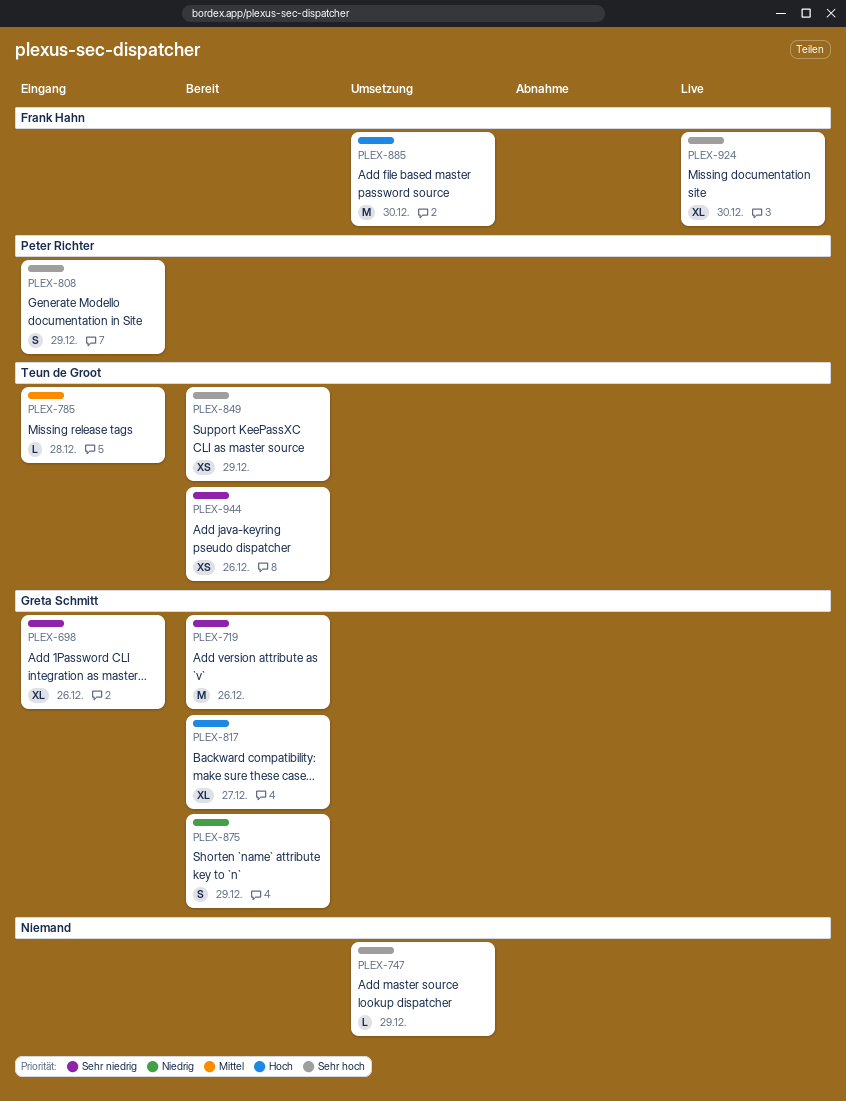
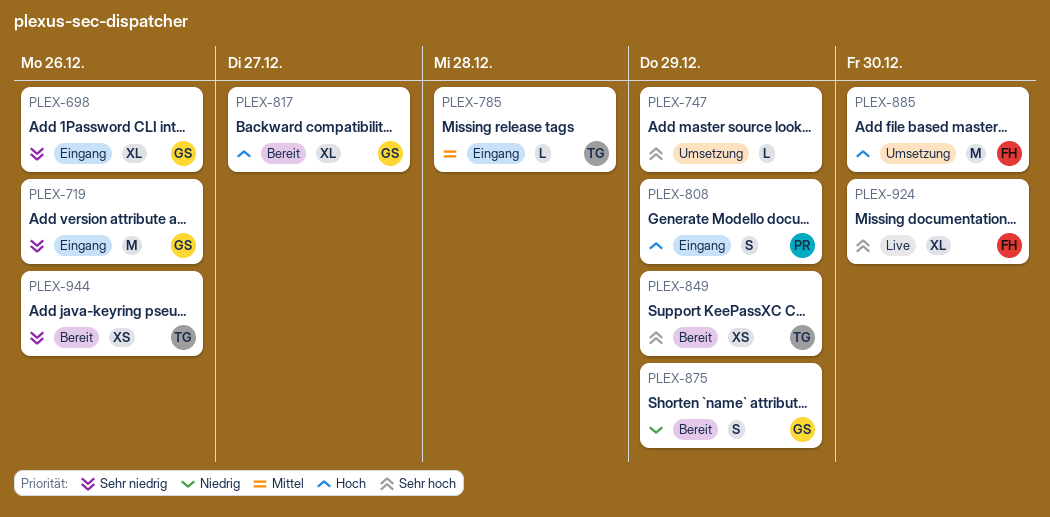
PLEX-719, status: Bereit -> Eingang
PLEX-808, priority: Sehr hoch -> Hoch

